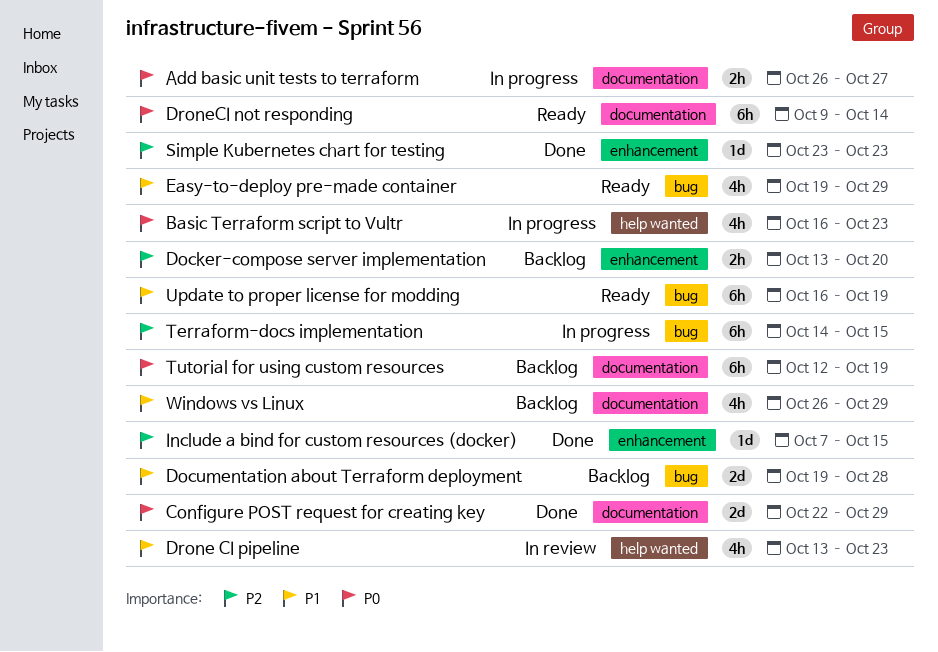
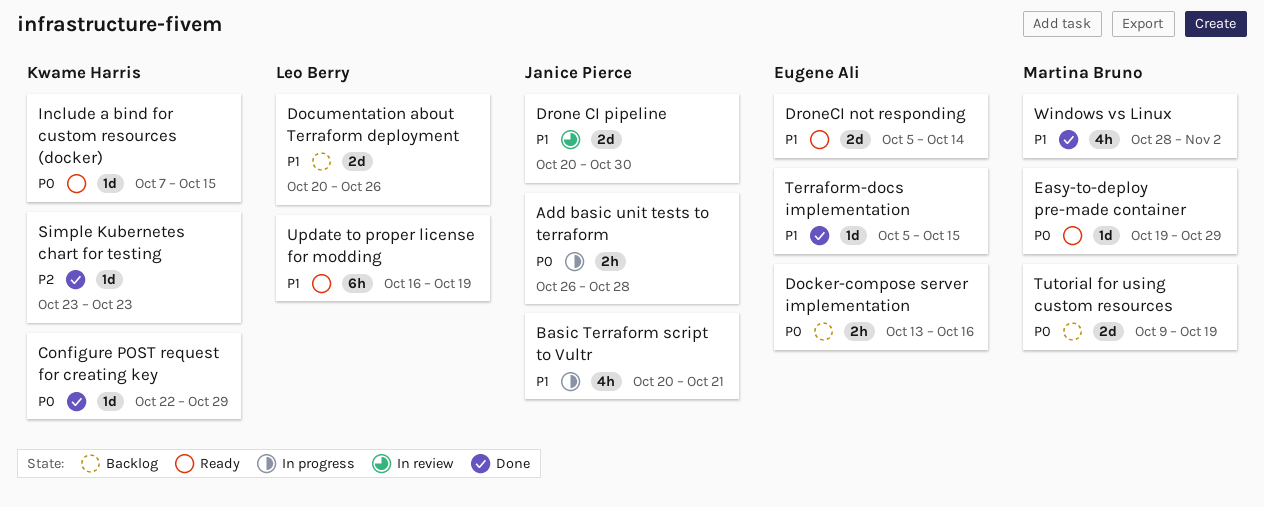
Add basic unit tests to terraform, due: Oct 27 -> Oct 28
Basic Terraform script to Vultr, priority: P0 -> P1
Basic Terraform script to Vultr, start: Oct 16 -> Oct 20
Basic Terraform script to Vultr, due: Oct 23 -> Oct 21
Configure POST request for creating key, estimate: 2d -> 1d
Docker-compose server implementation, priority: P2 -> P0
Docker-compose server implementation, due: Oct 20 -> Oct 16
Documentation about Terraform deployment, start: Oct 19 -> Oct 20
Documentation about Terraform deployment, due: Oct 28 -> Oct 26
Drone CI pipeline, estimate: 4h -> 2d
Drone CI pipeline, start: Oct 13 -> Oct 20
Drone CI pipeline, due: Oct 23 -> Oct 30
DroneCI not responding, priority: P0 -> P1
DroneCI not responding, estimate: 6h -> 2d
DroneCI not responding, start: Oct 9 -> Oct 5
Easy-to-deploy pre-made container, priority: P1 -> P0
Easy-to-deploy pre-made container, estimate: 4h -> 1d
Include a bind for custom resources (docker), status: Done -> Ready
Include a bind for custom resources (docker), priority: P2 -> P0
Terraform-docs implementation, status: In progress -> Done
Terraform-docs implementation, priority: P2 -> P1
Terraform-docs implementation, estimate: 6h -> 1d
Terraform-docs implementation, start: Oct 14 -> Oct 5
Tutorial for using custom resources, estimate: 6h -> 2d
Tutorial for using custom resources, start: Oct 12 -> Oct 9
Windows vs Linux, status: Backlog -> Done
Windows vs Linux, start: Oct 26 -> Oct 28
Windows vs Linux, due: Oct 29 -> Nov 2

